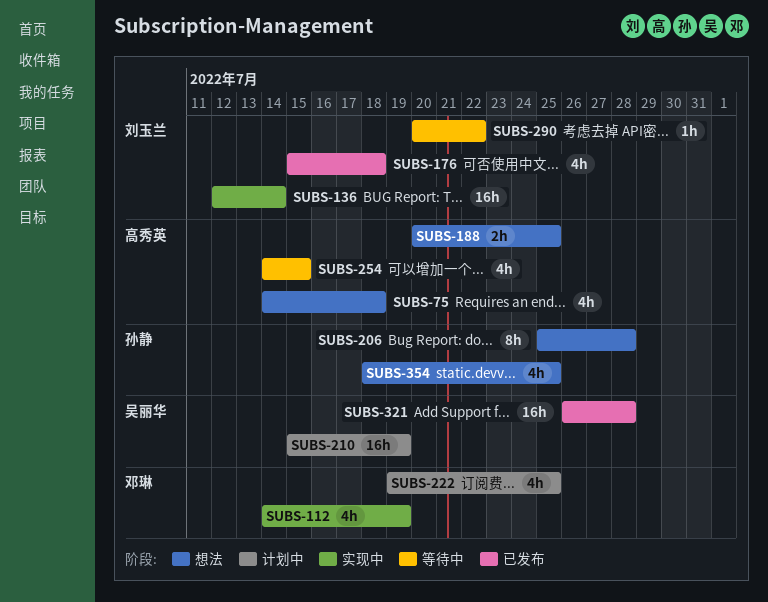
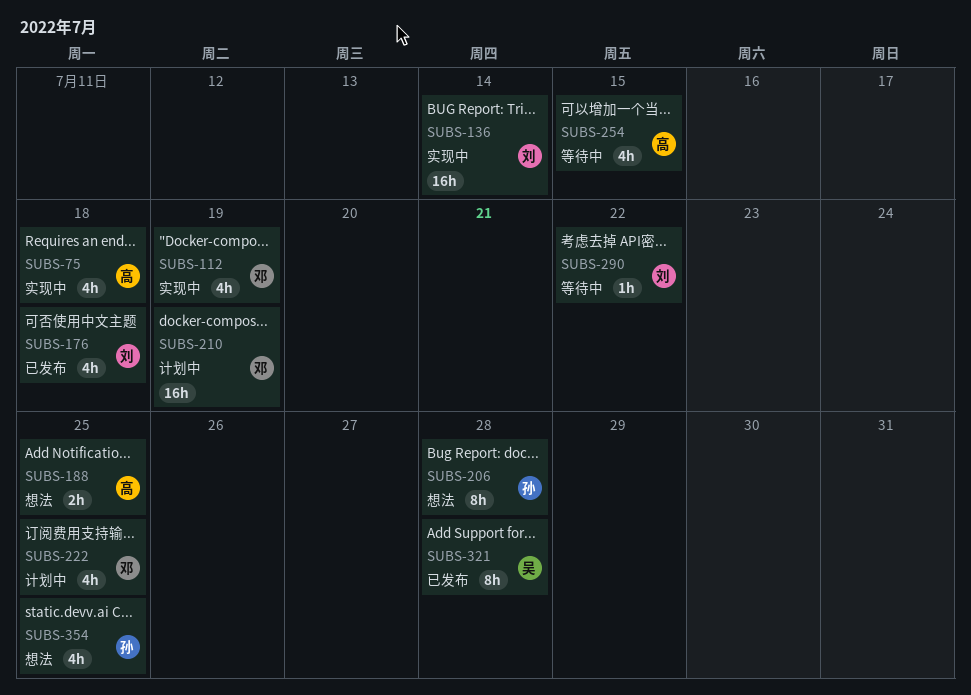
SUBS-75, status: 想法 -> 实现中
SUBS-210, owner: 吴丽华 -> 邓琳
SUBS-321, estimate: 16h -> 8h

